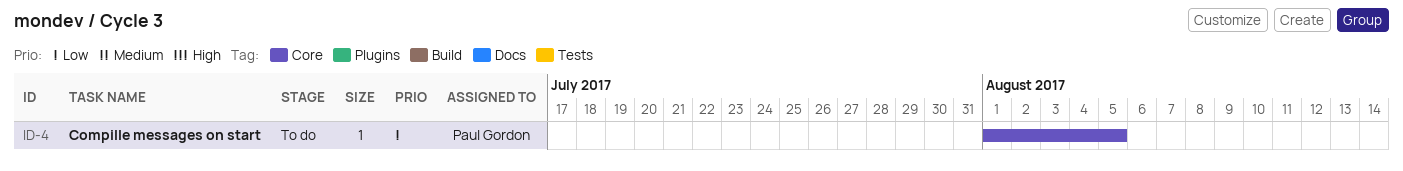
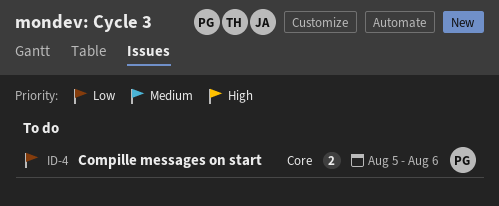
ID-4, estimate: 1 -> 2
ID-4, start: Aug 1 -> Aug 5
ID-4, due: Aug 5 -> Aug 6

